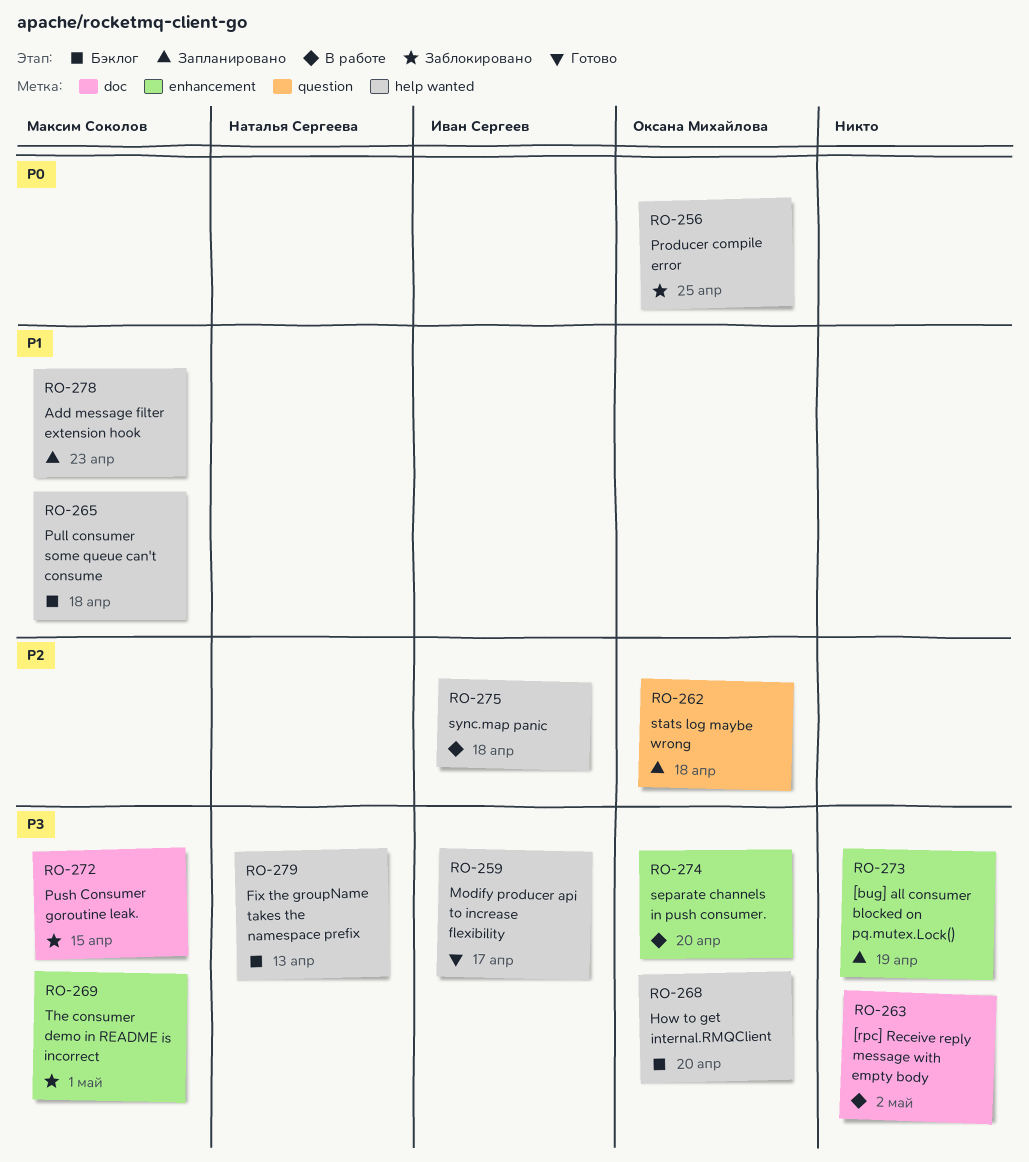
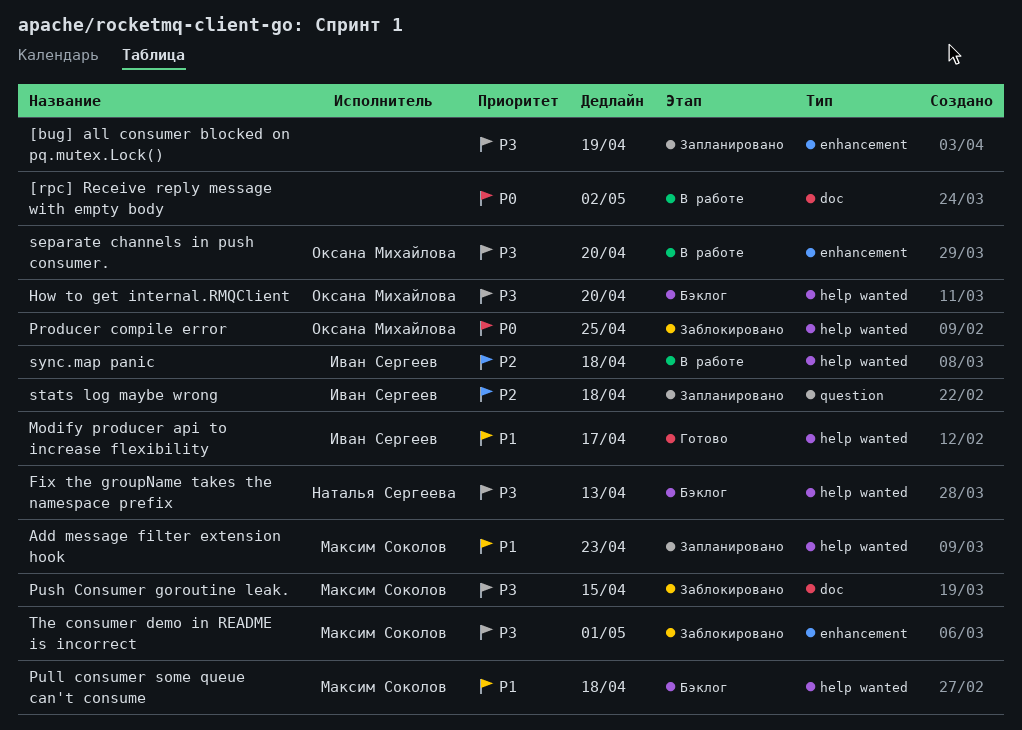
[rpc] Receive reply message with empty body, priority: P3 -> P0
Modify producer api to increase flexibility, priority: P3 -> P1
stats log maybe wrong, owner: Оксана Михайлова -> Иван Сергеев

